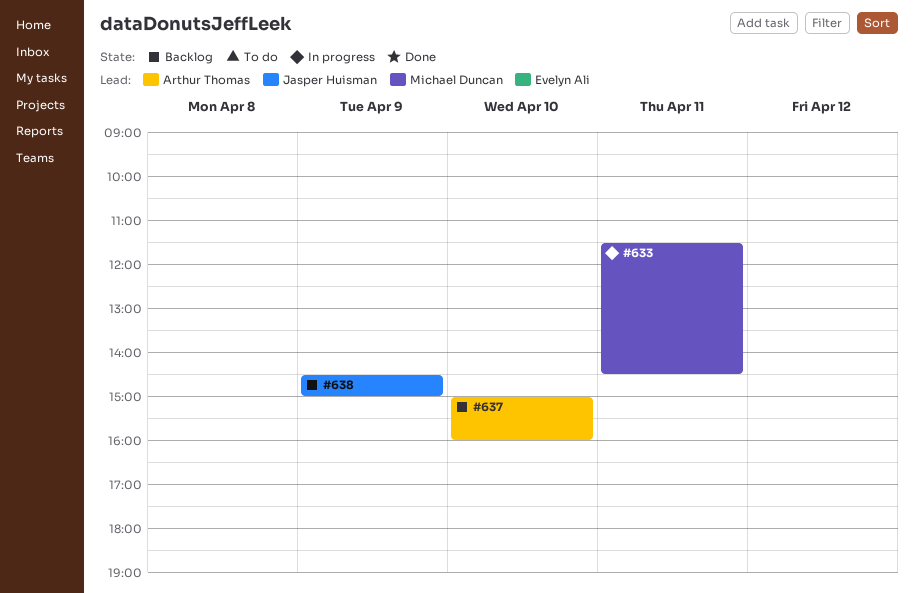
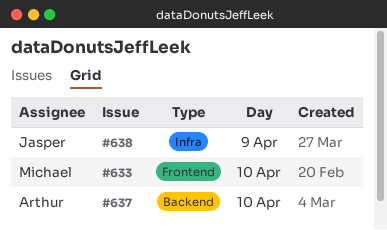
#633, day: Apr 11 -> Apr 10

